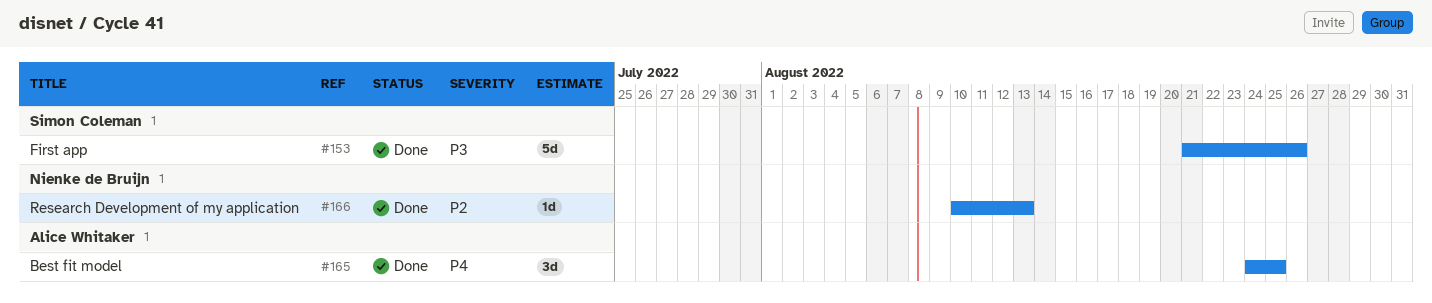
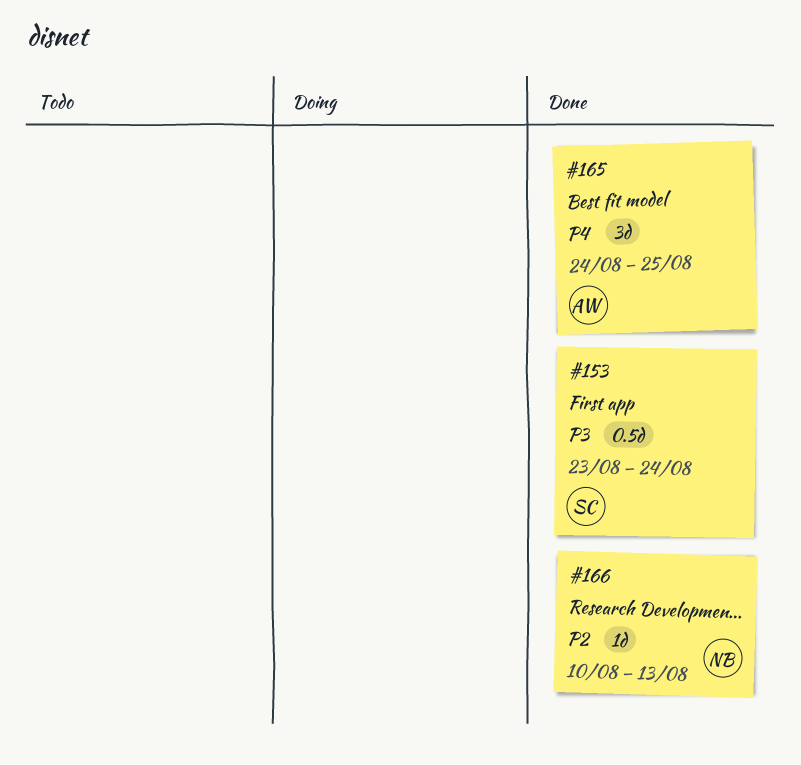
#153, estimate: 5d -> 0.5d
#153, start: Aug 21 -> Aug 23
#153, due: Aug 26 -> Aug 24

